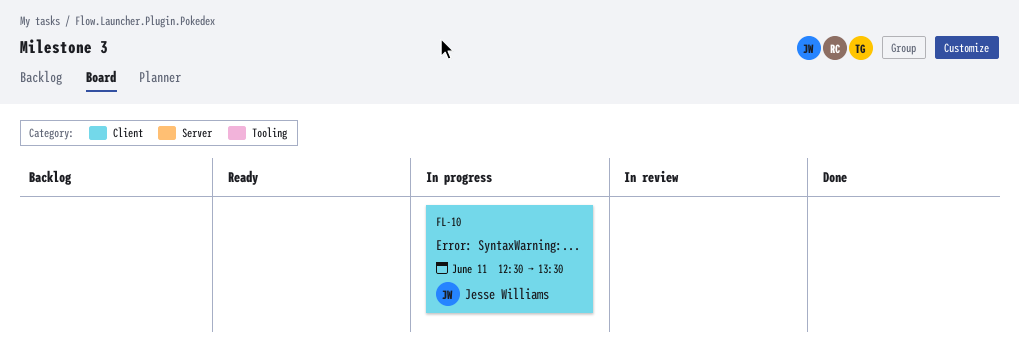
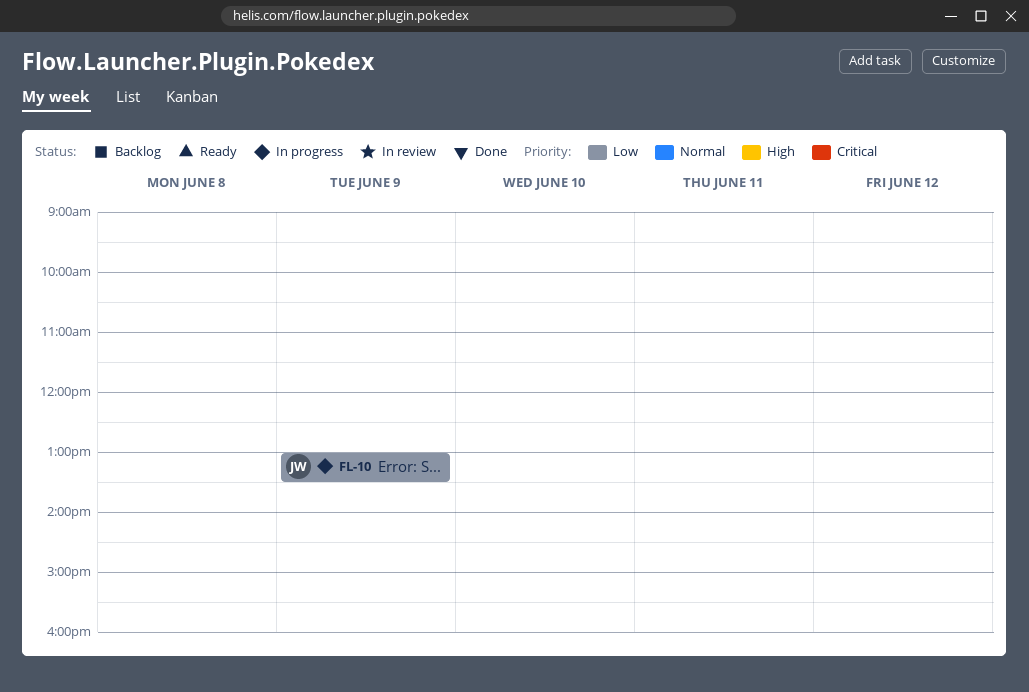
FL-10, day: Jun 11 -> Jun 9
FL-10, begins: 12:30 -> 13:00

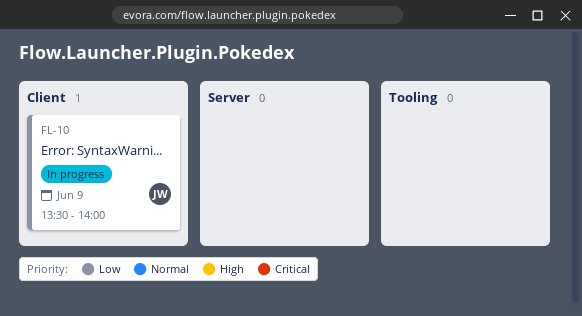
FL-10, begins: 13:00 -> 13:30
FL-10, ends: 13:30 -> 14:00

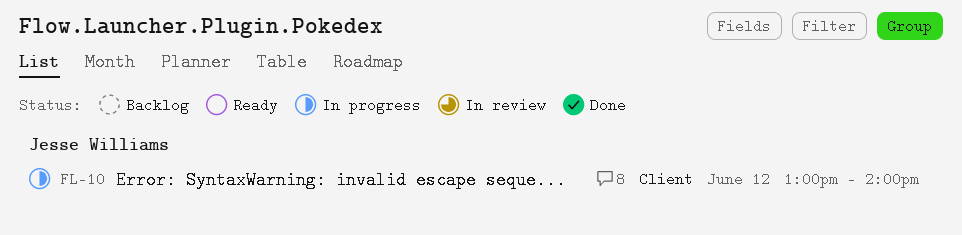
FL-10, day: Jun 9 -> Jun 12
FL-10, begins: 13:30 -> 13:00

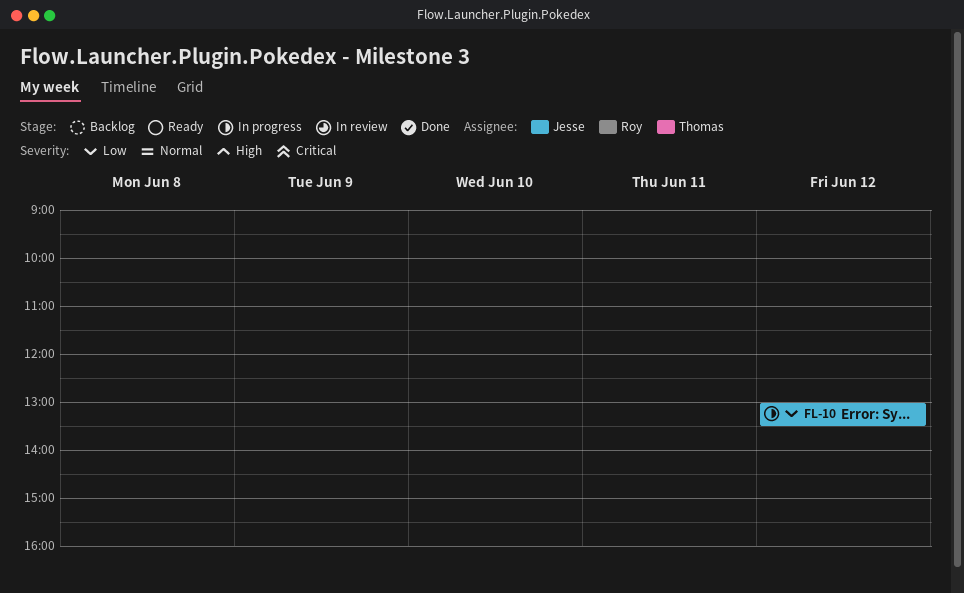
FL-10, ends: 14:00 -> 13:30

